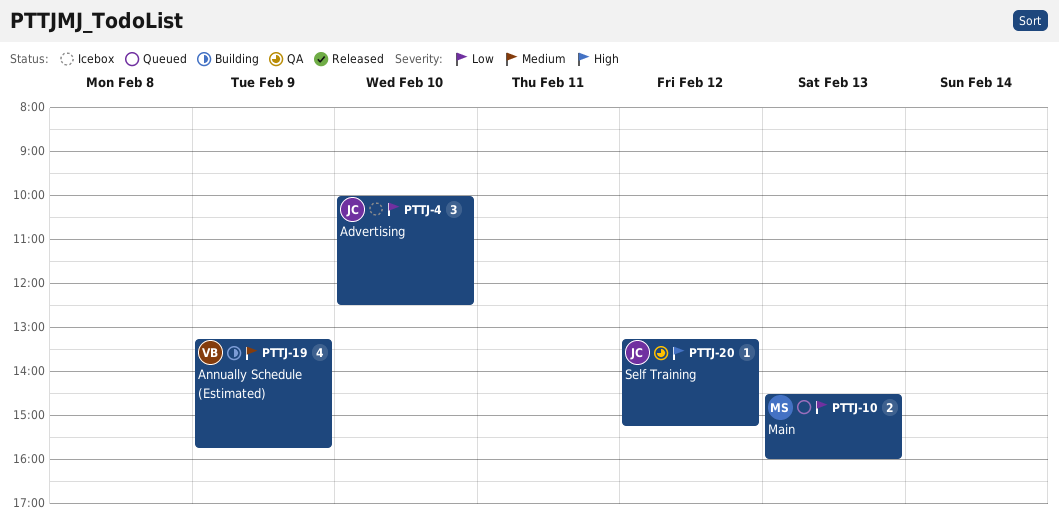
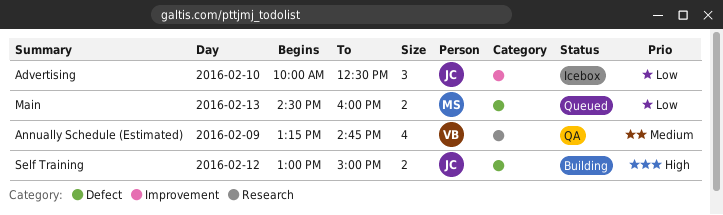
Annually Schedule (Estimated), status: Building -> QA
Annually Schedule (Estimated), ends: 15:45 -> 14:45
Self Training, status: QA -> Building
Self Training, estimate: 1 -> 2
Self Training, begins: 13:15 -> 13:00
Self Training, ends: 15:15 -> 15:00

